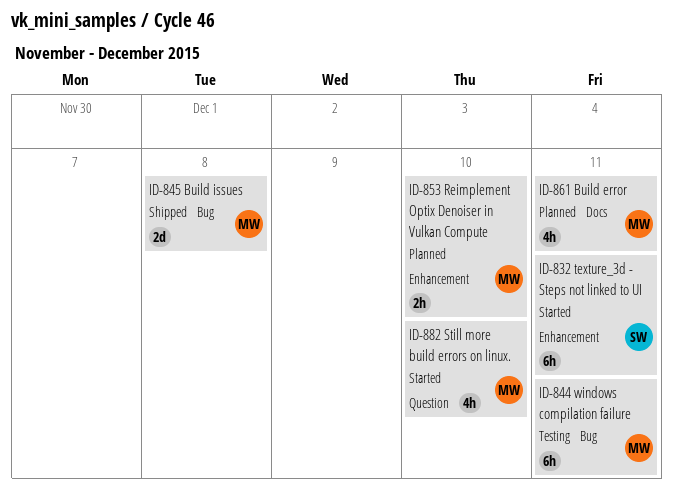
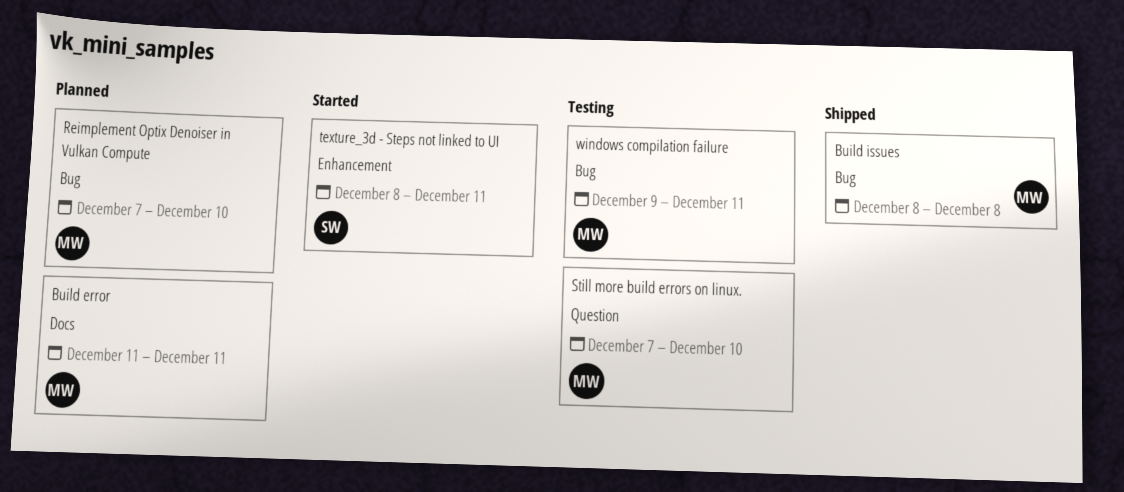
Reimplement Optix Denoiser in Vulkan Compute, label: Enhancement -> Bug
Still more build errors on linux., status: Started -> Testing

